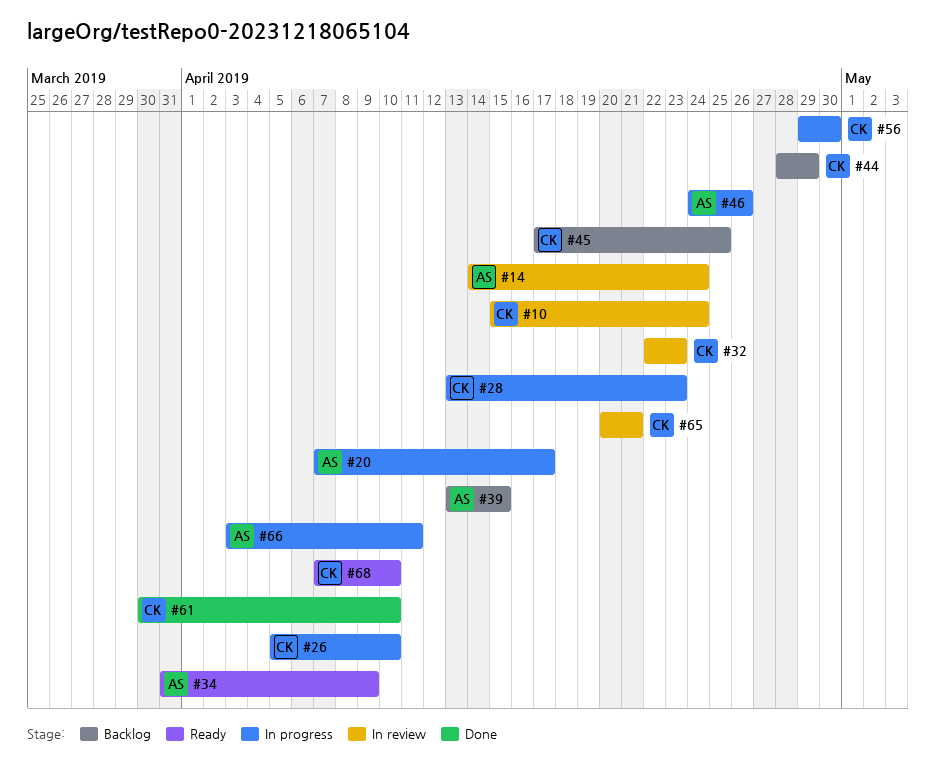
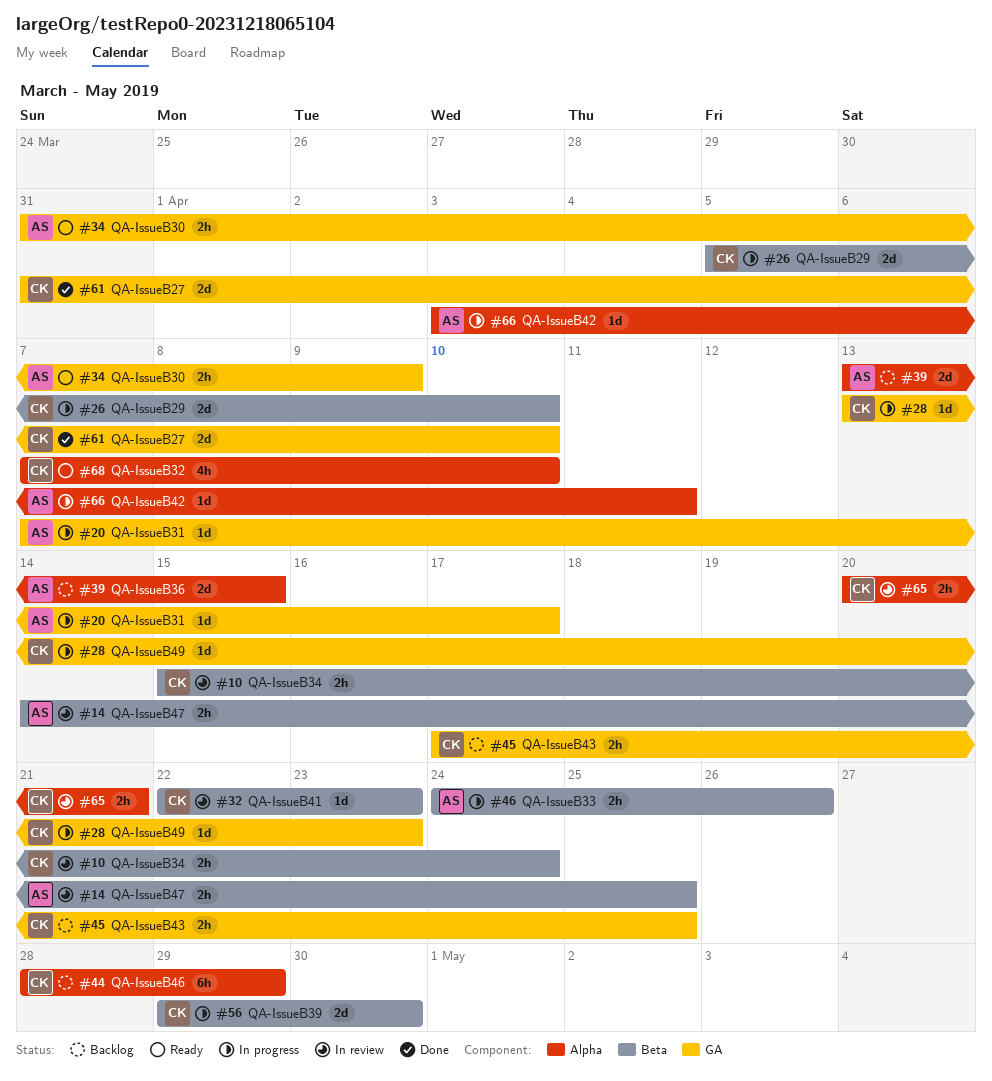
#14, due: Apr 24 -> Apr 25
#61, start: Mar 30 -> Mar 31

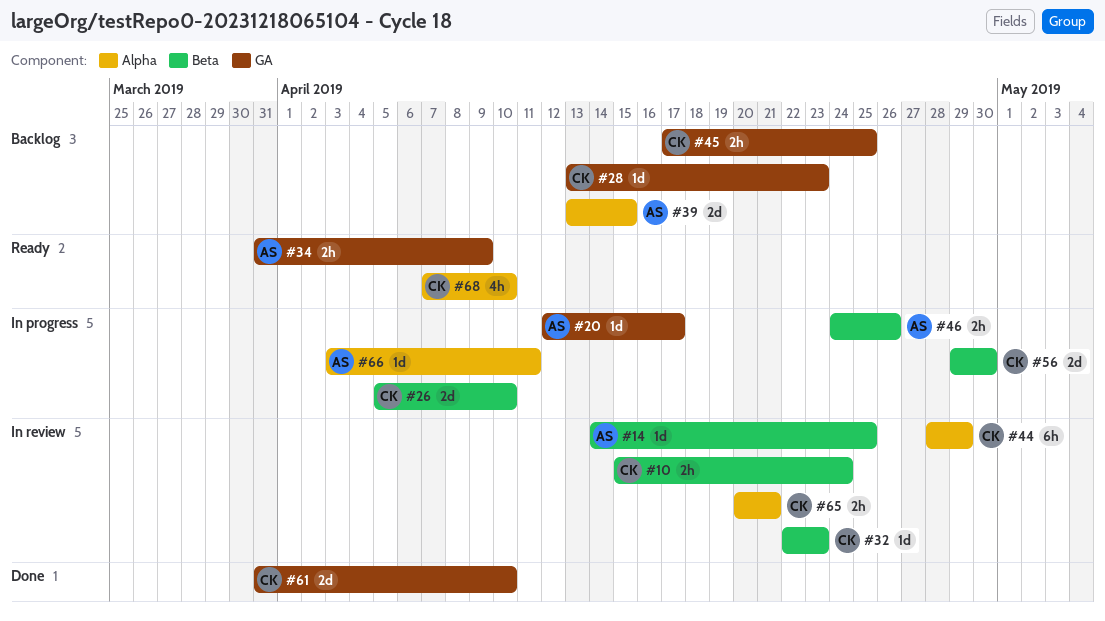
#14, estimate: 2h -> 1d
#20, start: Apr 7 -> Apr 12
#28, status: In progress -> Backlog
#44, status: Backlog -> In review

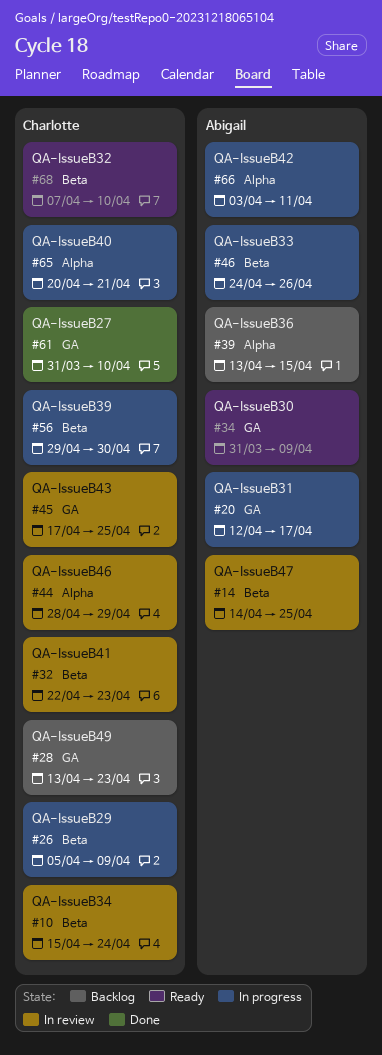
#26, due: Apr 10 -> Apr 9
#45, status: Backlog -> In review
#65, status: In review -> In progress
#68, label: Alpha -> Beta

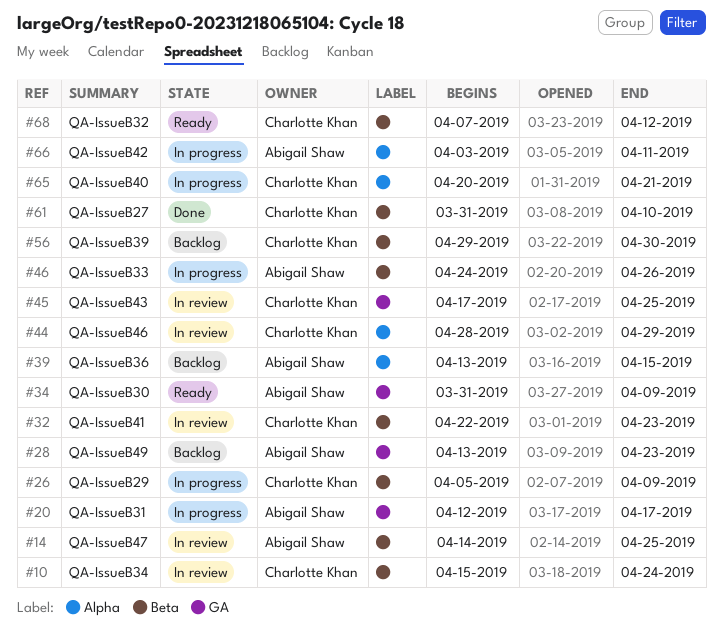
#28, owner: Charlotte Khan -> Abigail Shaw
#56, status: In progress -> Backlog
#61, label: GA -> Beta
#68, due: Apr 10 -> Apr 12

